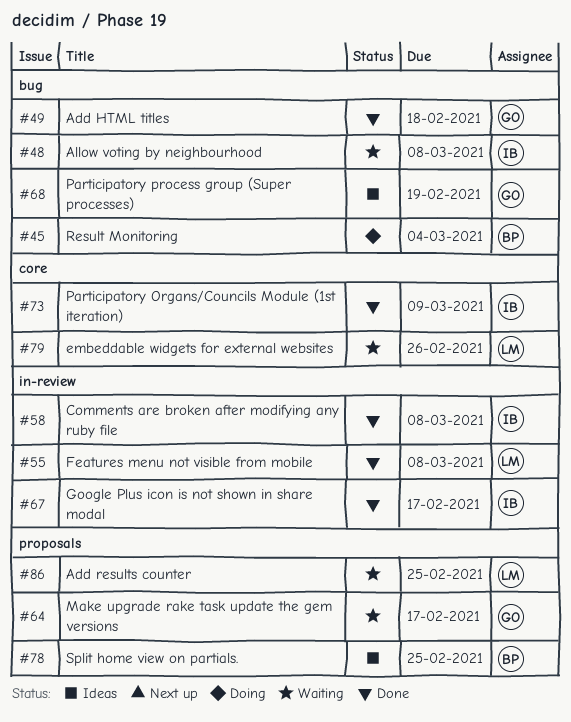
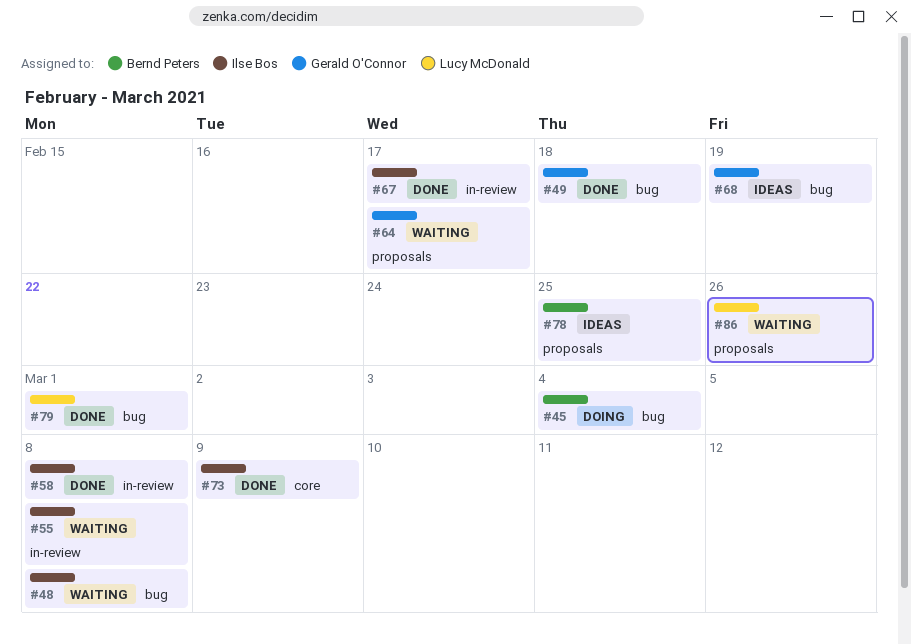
#55, status: Done -> Waiting
#55, owner: Lucy McDonald -> Ilse Bos
#79, status: Waiting -> Done
#79, label: core -> bug
#79, due: Feb 26 -> Mar 1
#86, due: Feb 25 -> Feb 26

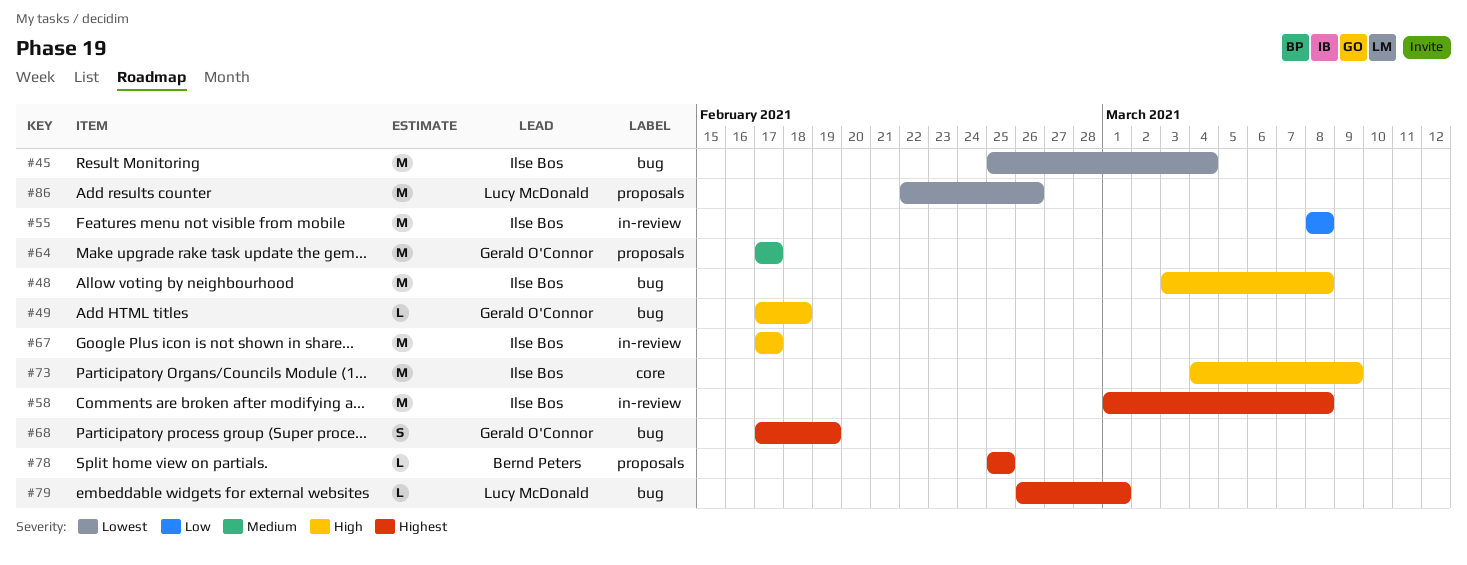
#45, owner: Bernd Peters -> Ilse Bos

